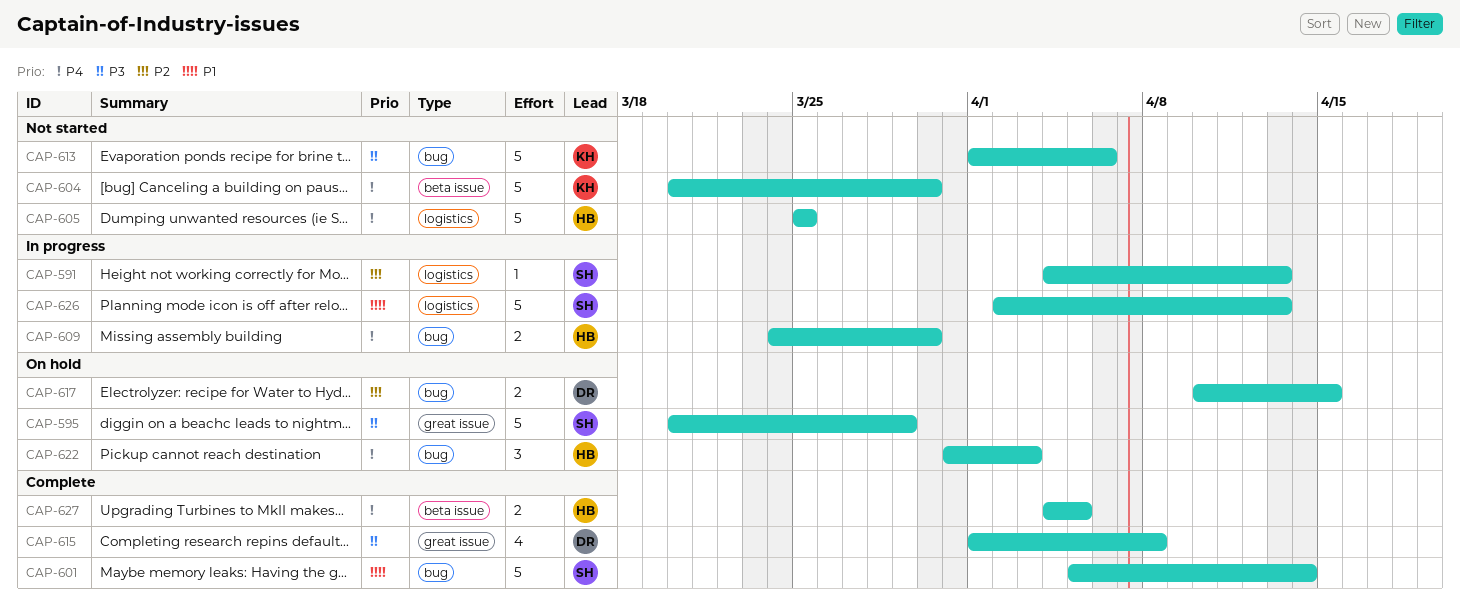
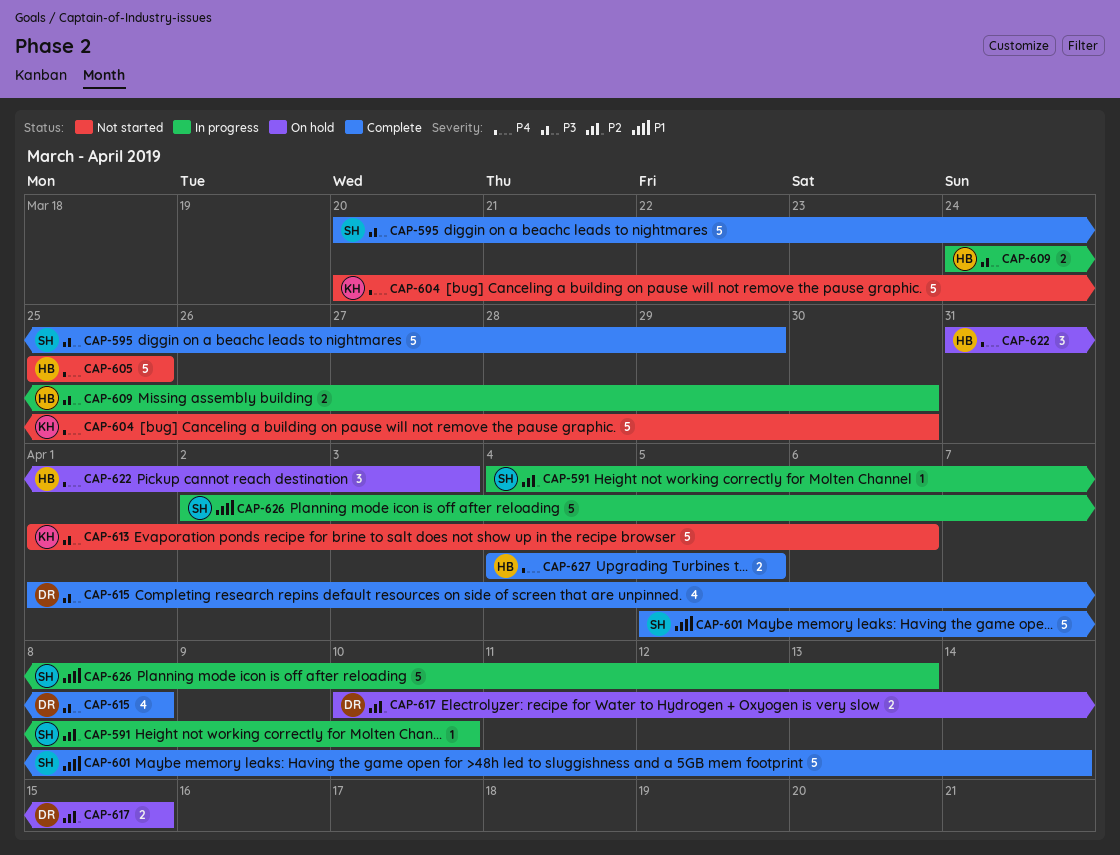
CAP-591, due: Apr 13 -> Apr 10
CAP-595, status: On hold -> Complete
CAP-609, priority: P4 -> P3

